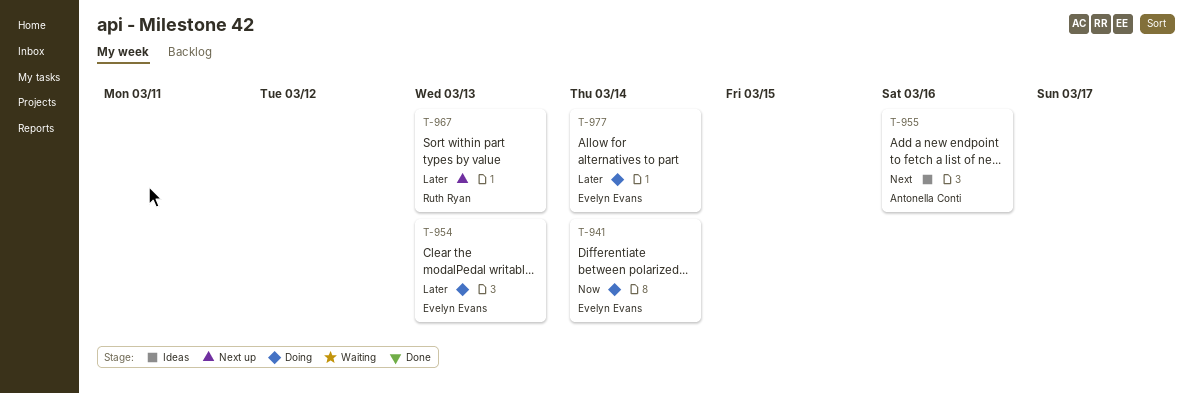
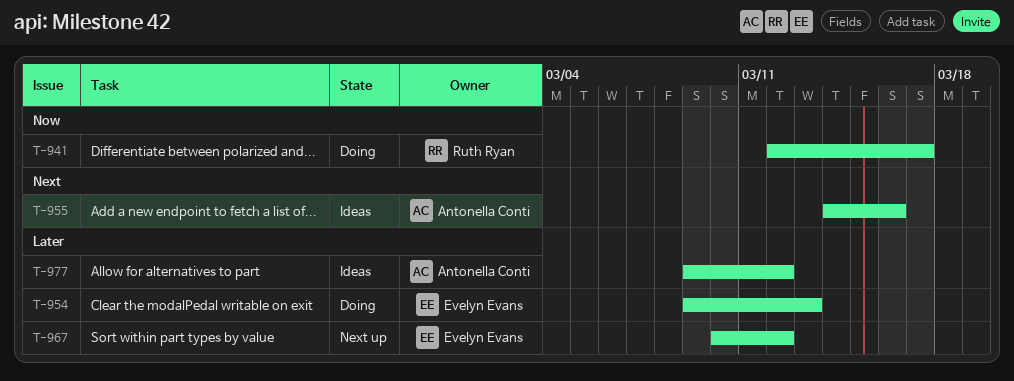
T-941, owner: Evelyn Evans -> Ruth Ryan
T-941, due: Mar 14 -> Mar 17
T-967, owner: Ruth Ryan -> Evelyn Evans
T-967, due: Mar 13 -> Mar 12
T-977, status: Doing -> Ideas
T-977, owner: Evelyn Evans -> Antonella Conti
T-977, due: Mar 14 -> Mar 12

